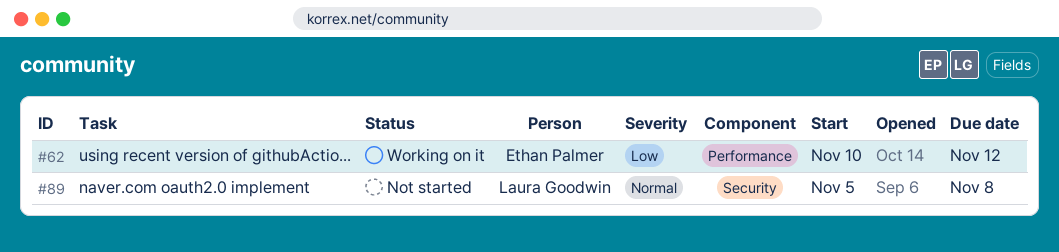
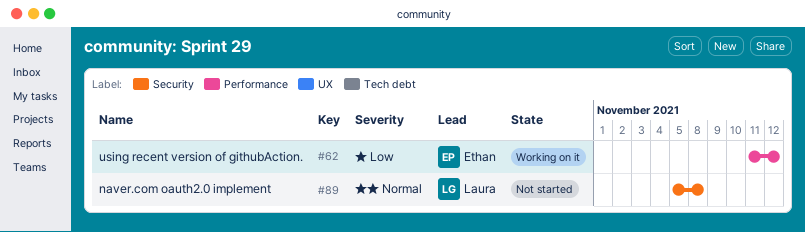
#62, start: Nov 10 -> Nov 11

